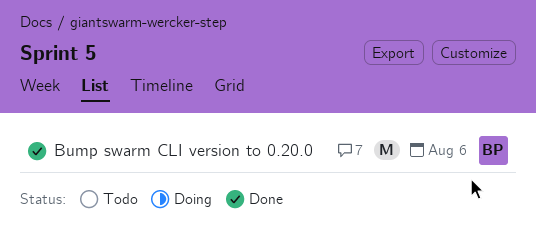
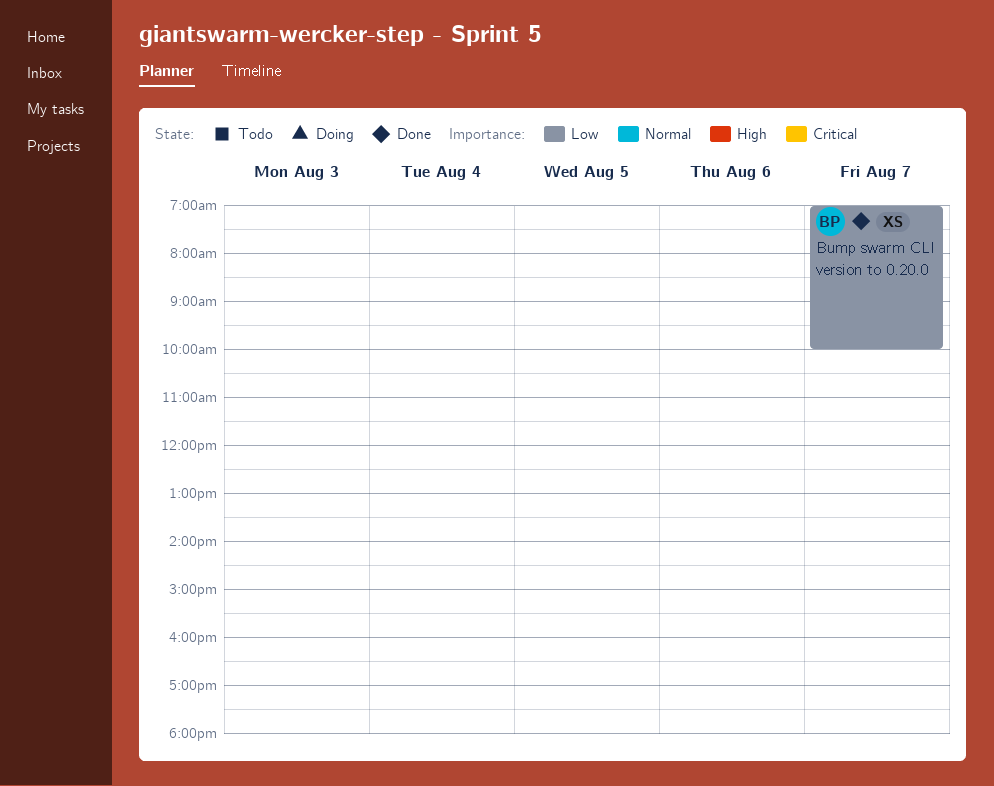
Bump swarm CLI version to 0.20.0, estimate: M -> XS
Bump swarm CLI version to 0.20.0, day: Aug 6 -> Aug 7

